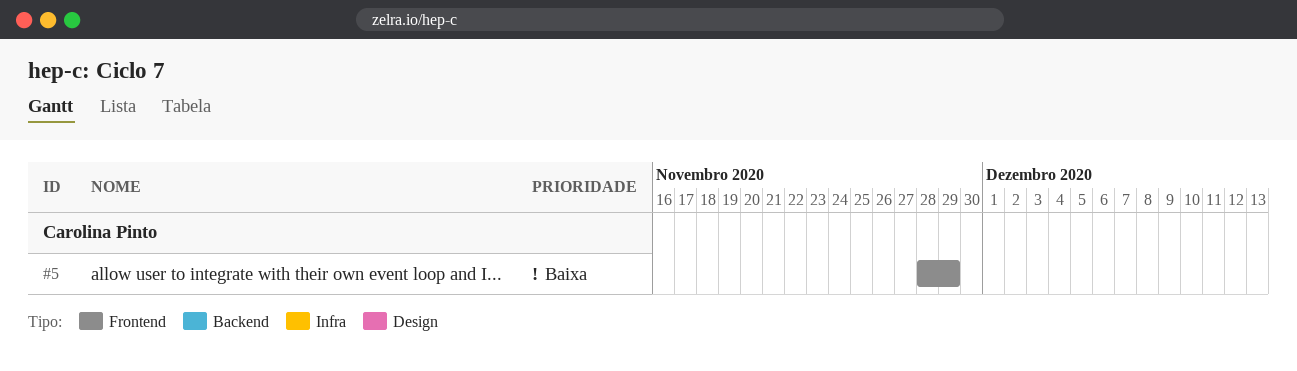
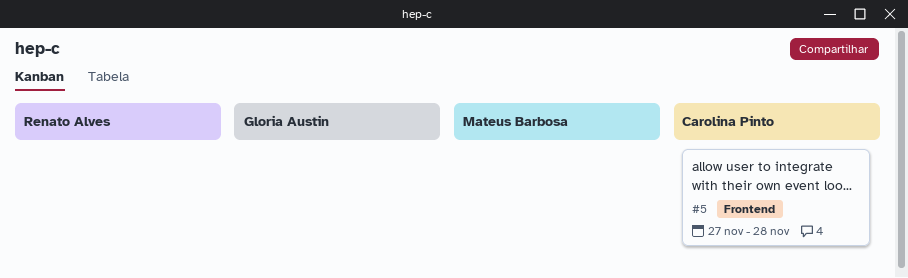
#5, start: Nov 28 -> Nov 27
#5, due: Nov 29 -> Nov 28

